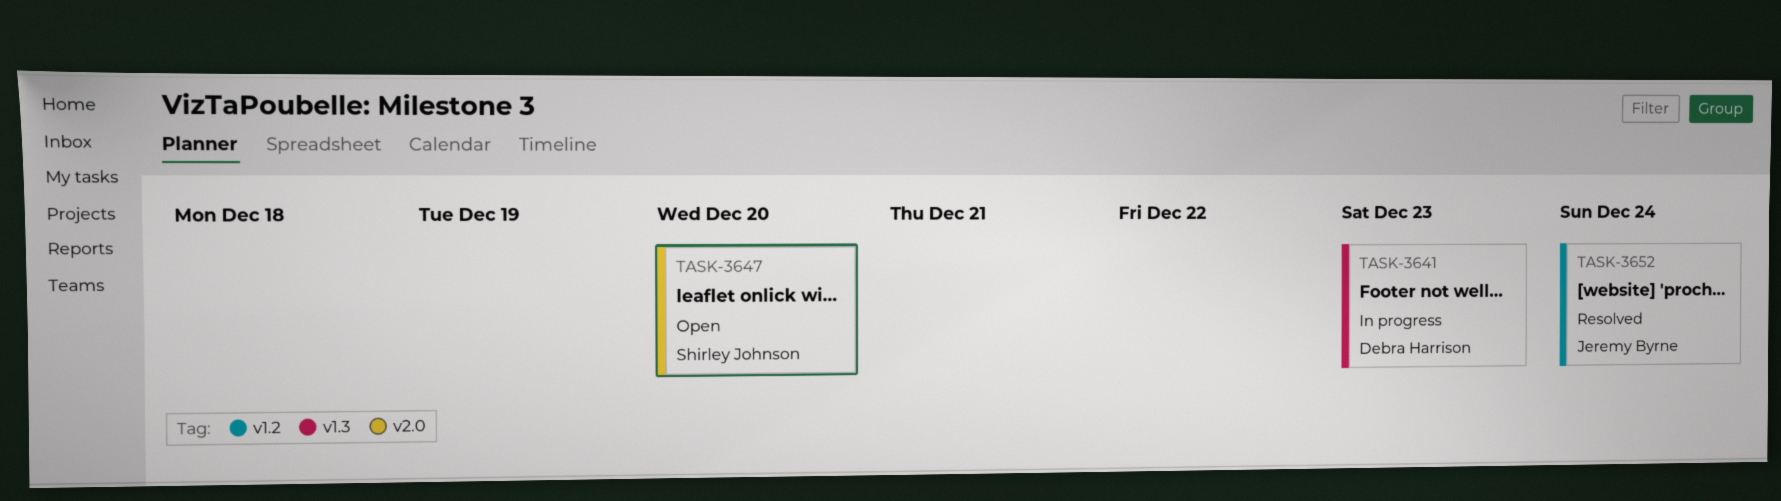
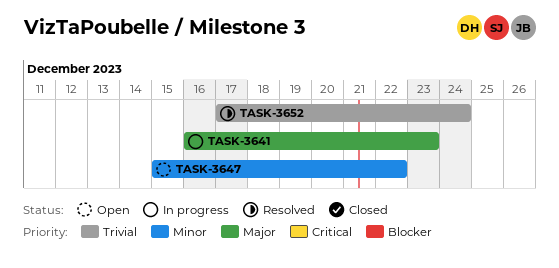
TASK-3647, due: Dec 20 -> Dec 22

